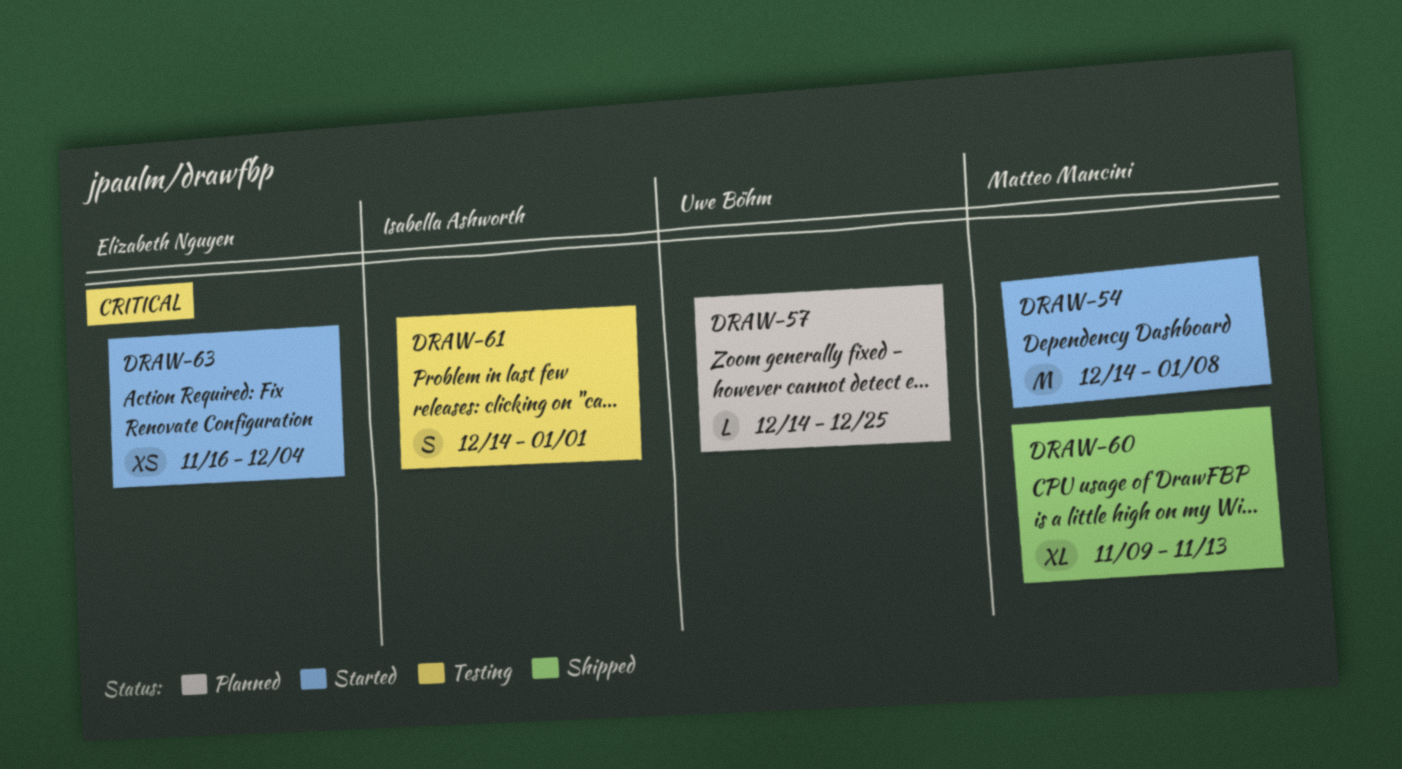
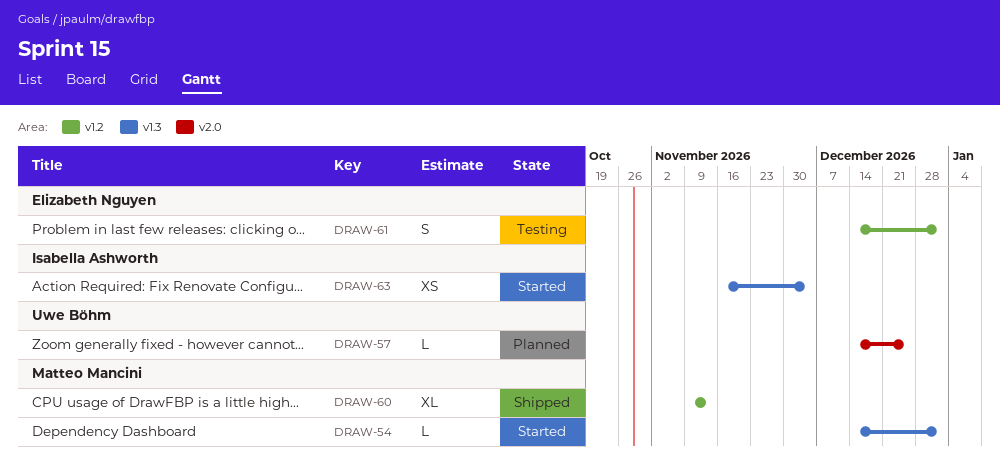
DRAW-54, estimate: M -> L
DRAW-54, due: Jan 8 -> Jan 1
DRAW-61, owner: Isabella Ashworth -> Elizabeth Nguyen
DRAW-63, owner: Elizabeth Nguyen -> Isabella Ashworth

